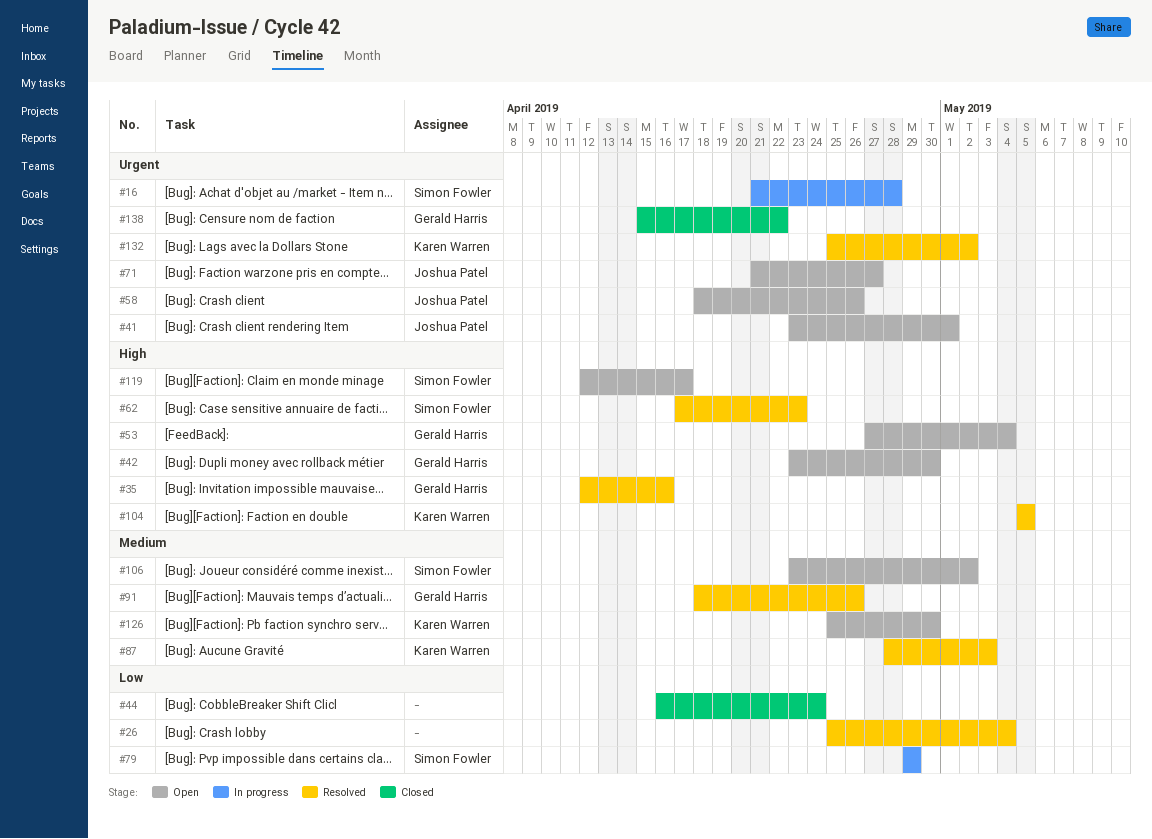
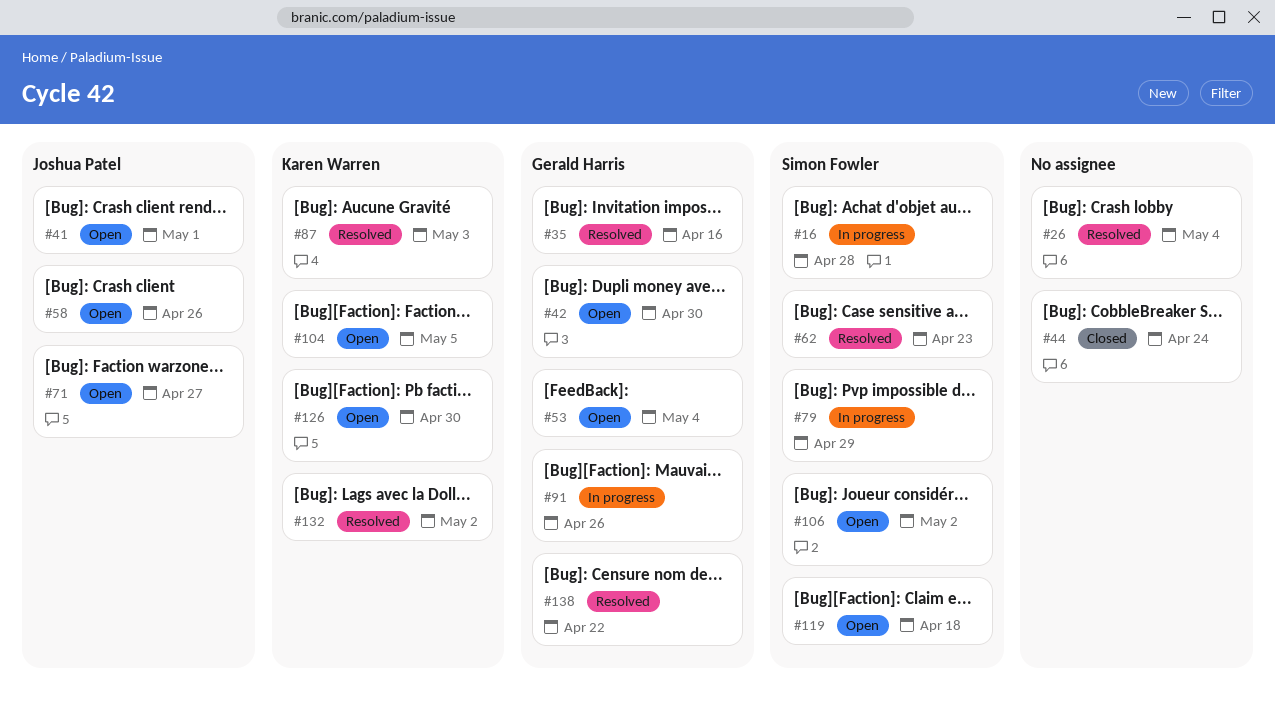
#91, status: Resolved -> In progress
#104, status: Resolved -> Open
#119, due: Apr 17 -> Apr 18
#138, status: Closed -> Resolved

